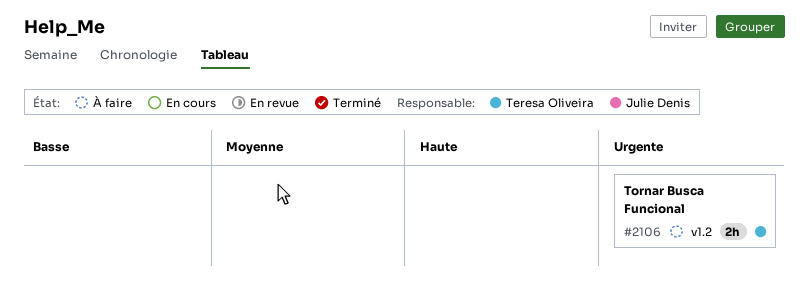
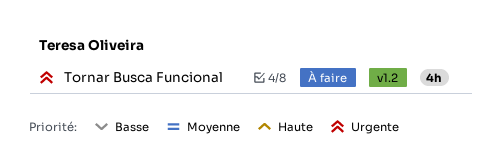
Tornar Busca Funcional, estimate: 2h -> 4h

